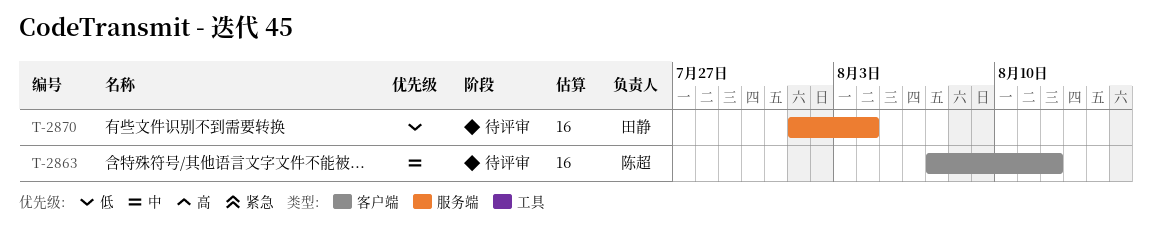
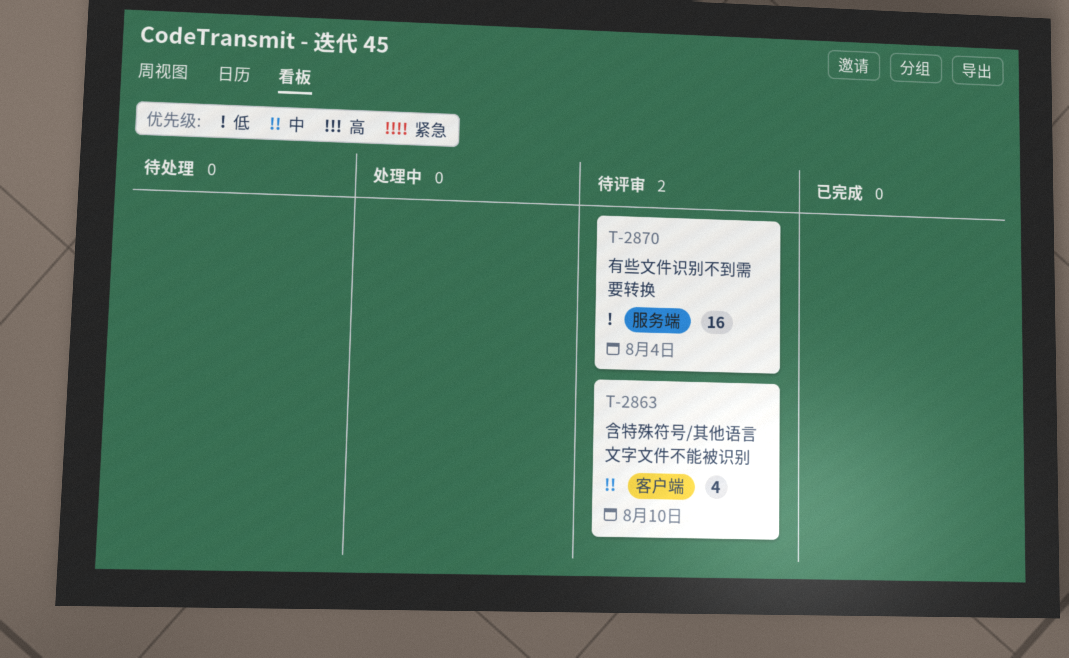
T-2863, estimate: 16 -> 4
T-2863, due: Aug 12 -> Aug 10

